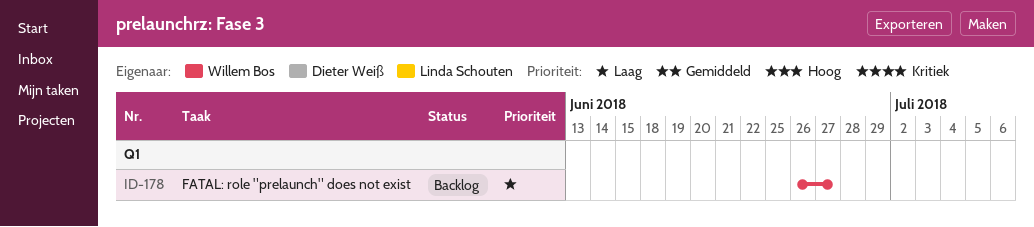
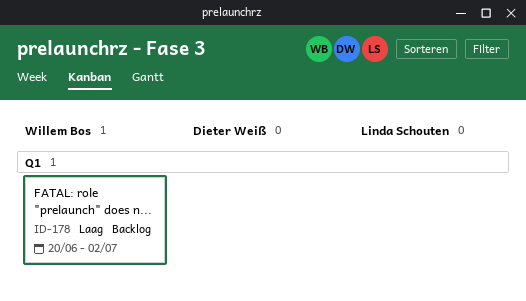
ID-178, start: Jun 26 -> Jun 20
ID-178, due: Jun 27 -> Jul 2

